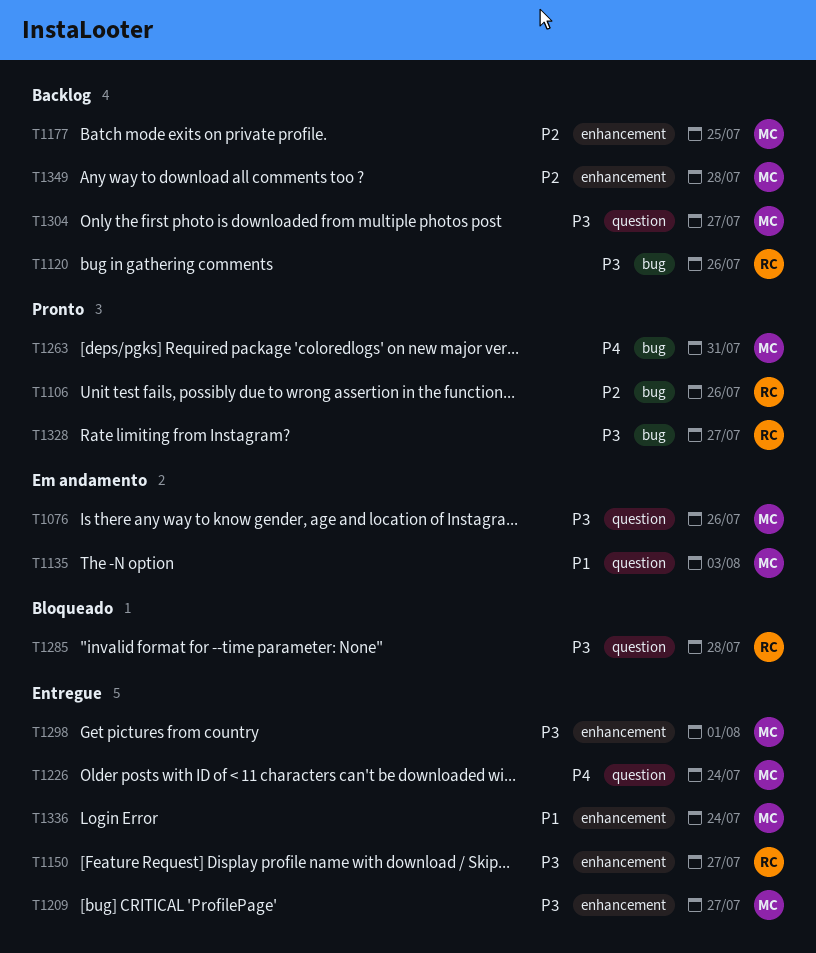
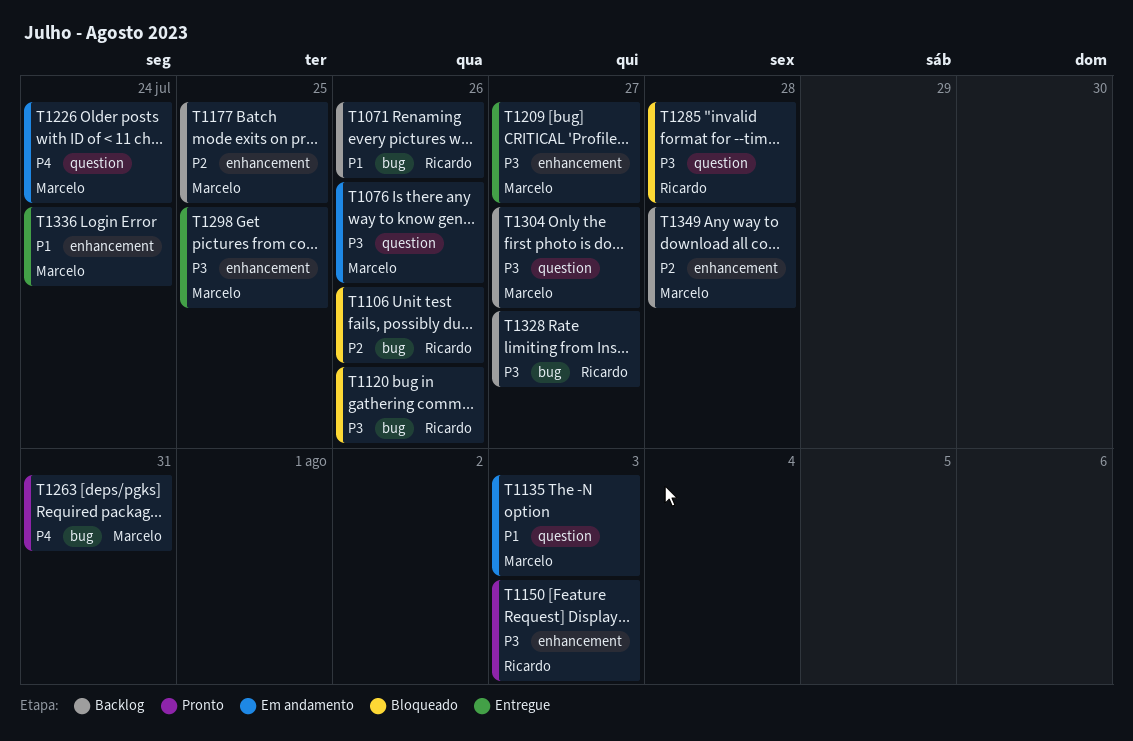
T1071: none -> present
T1106, status: Pronto -> Bloqueado
T1120, status: Backlog -> Bloqueado
T1150, status: Entregue -> Pronto
T1150, due: Jul 27 -> Aug 3
T1226, status: Entregue -> Em andamento
T1298, due: Aug 1 -> Jul 25
T1328, status: Pronto -> Backlog

